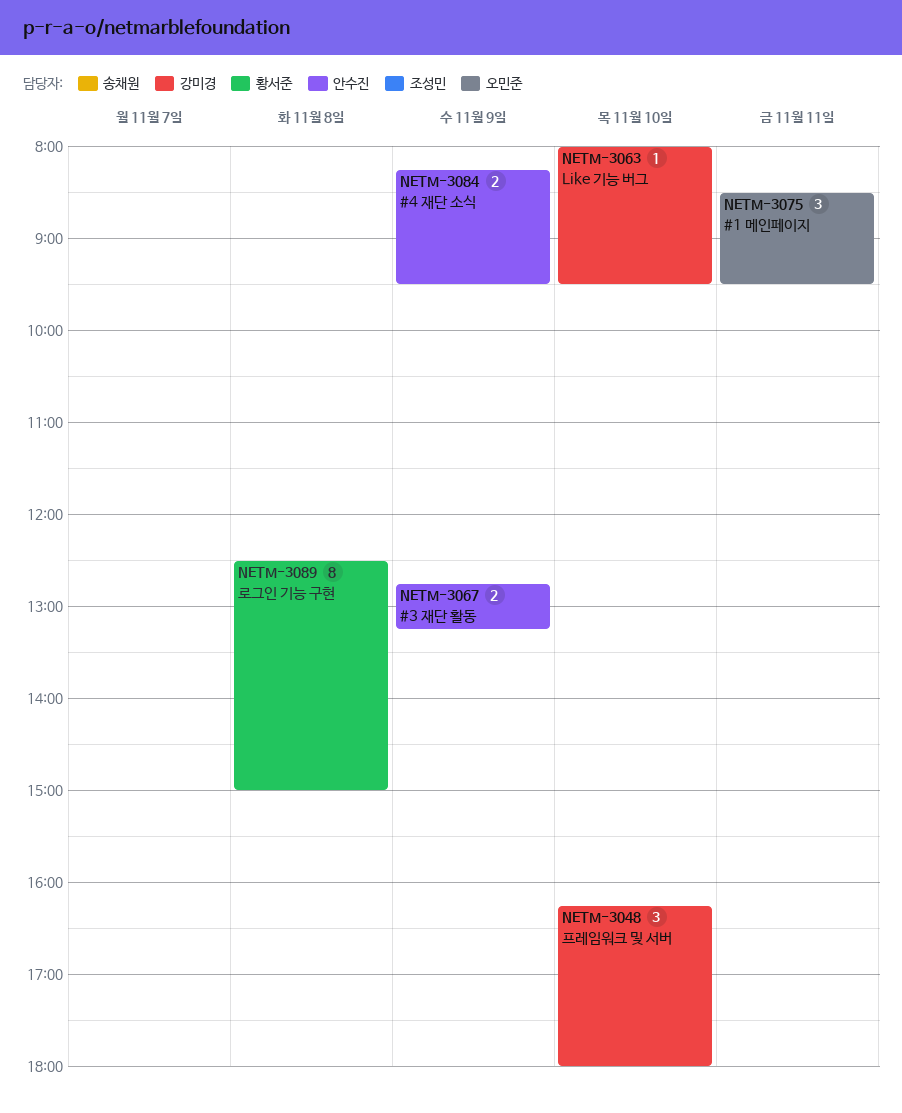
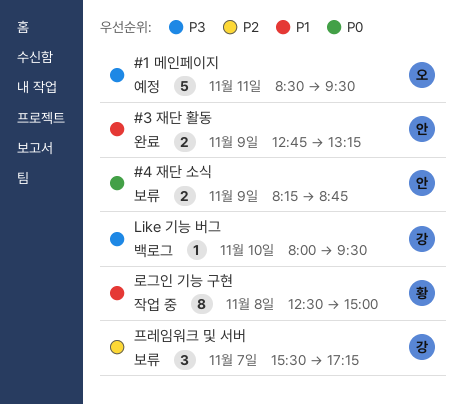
#1 메인페이지, estimate: 3 -> 5
#4 재단 소식, ends: 09:30 -> 08:45
프레임워크 및 서버, day: Nov 10 -> Nov 7
프레임워크 및 서버, begins: 16:15 -> 15:30
프레임워크 및 서버, ends: 18:00 -> 17:15

